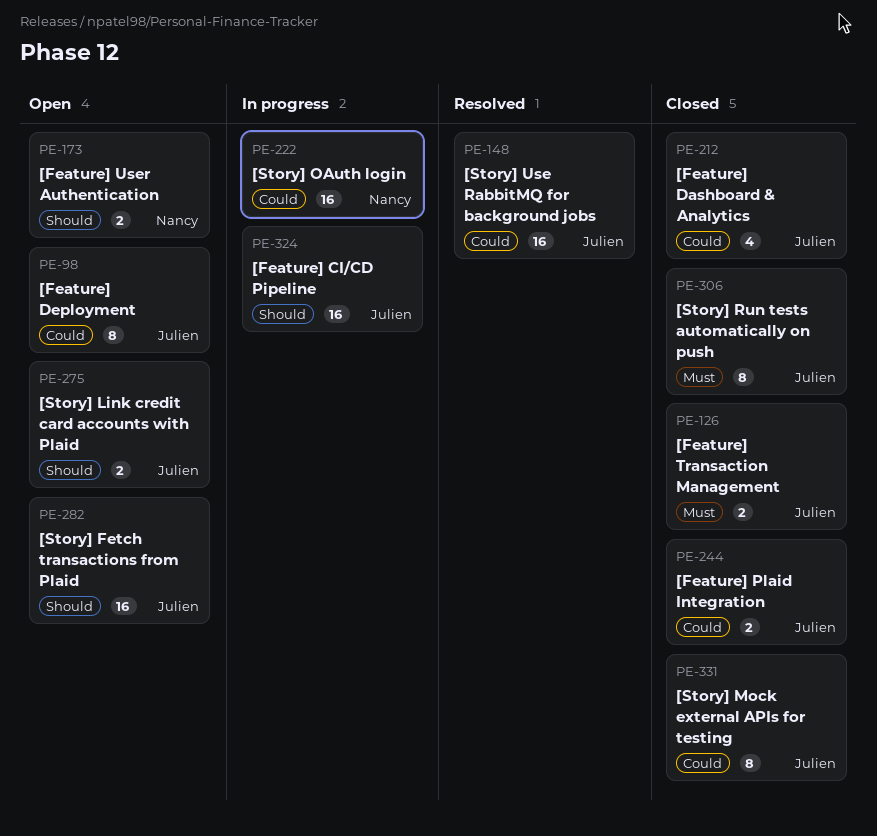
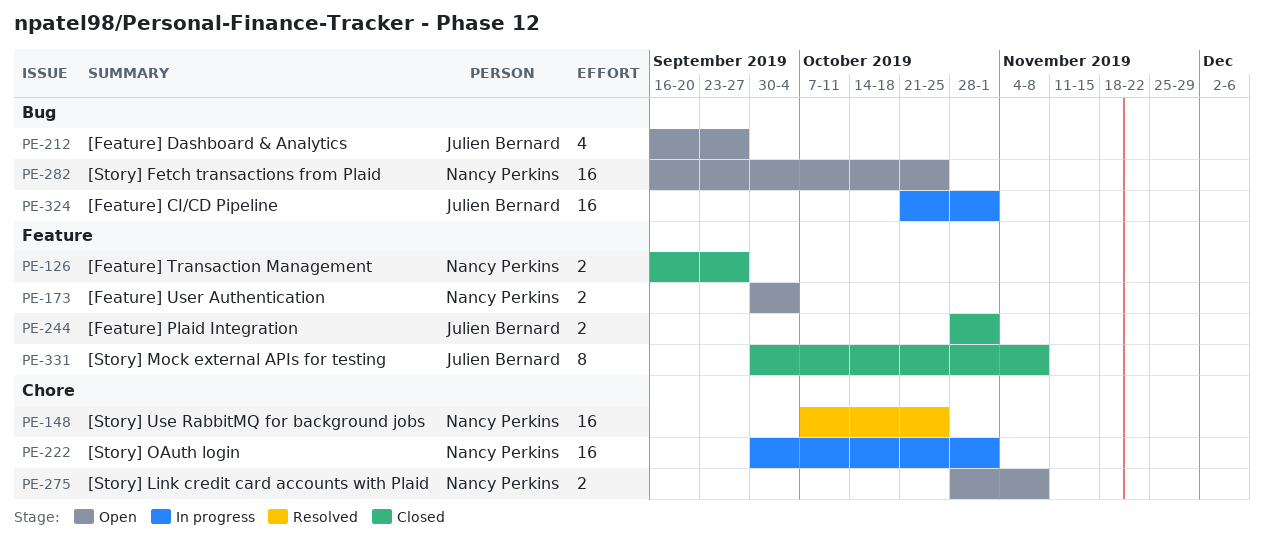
PE-98: present -> none
PE-126, owner: Julien Bernard -> Nancy Perkins
PE-148, owner: Julien Bernard -> Nancy Perkins
PE-212, status: Closed -> Open
PE-275, owner: Julien Bernard -> Nancy Perkins
PE-282, owner: Julien Bernard -> Nancy Perkins
PE-306: present -> none

